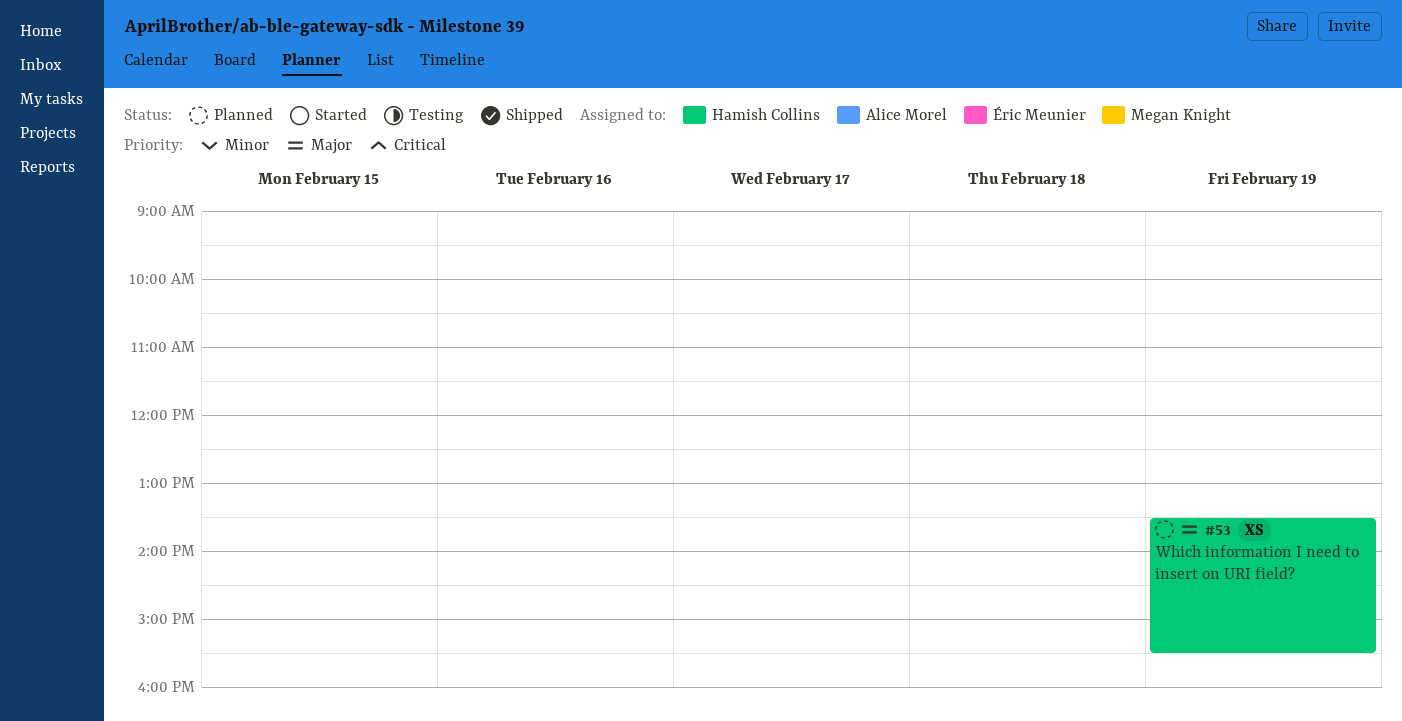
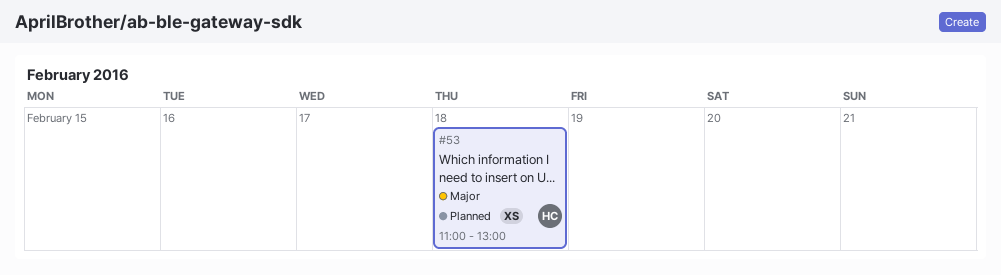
#53, day: Feb 19 -> Feb 18
#53, begins: 13:30 -> 11:00
#53, ends: 15:30 -> 13:00

